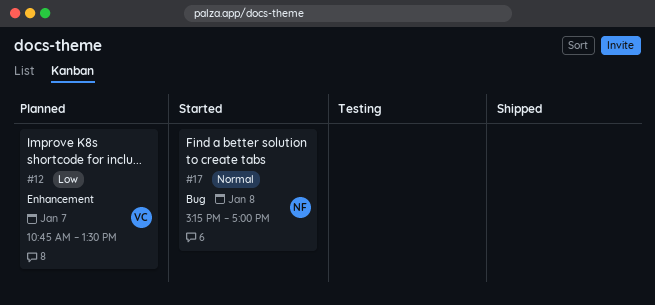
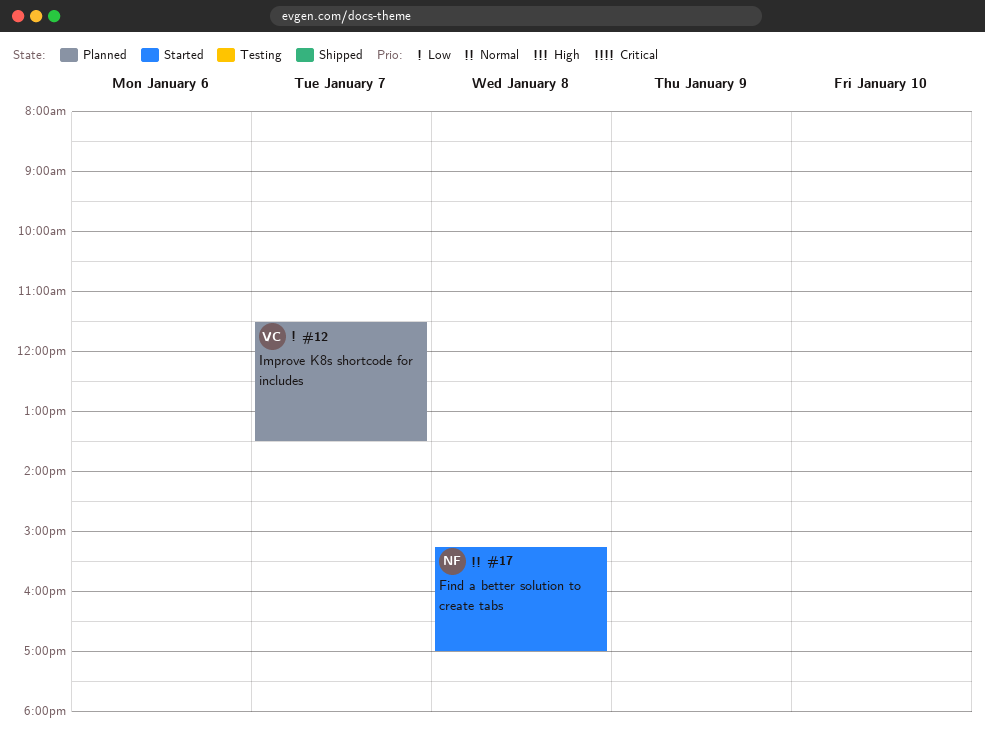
#12, begins: 10:45 -> 11:30

